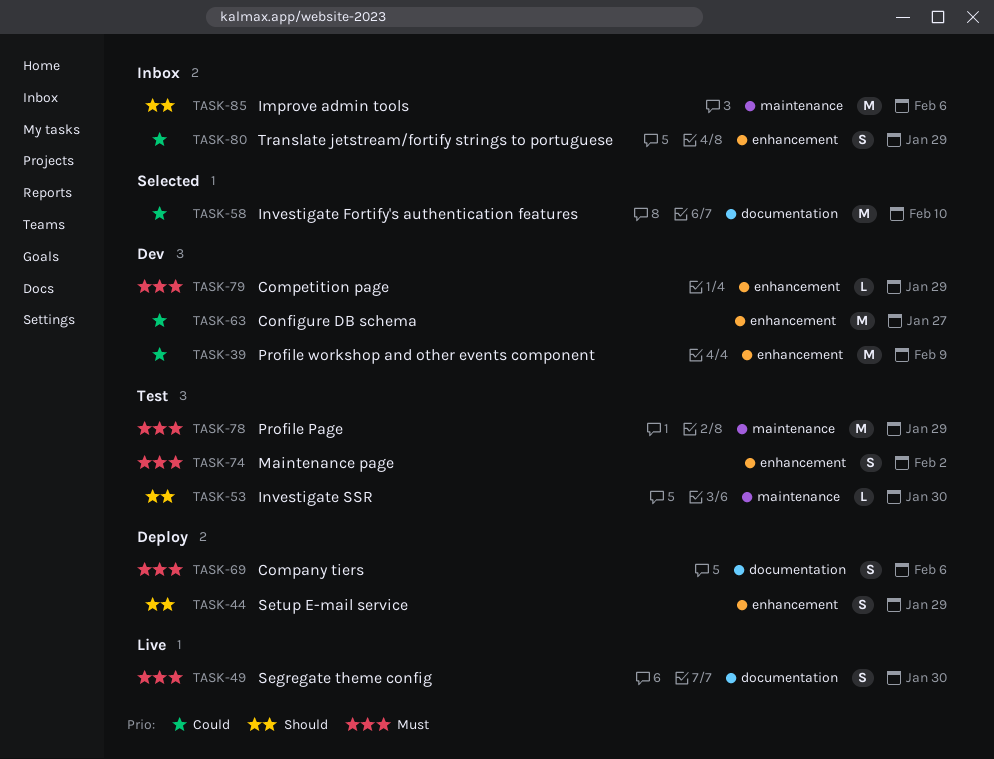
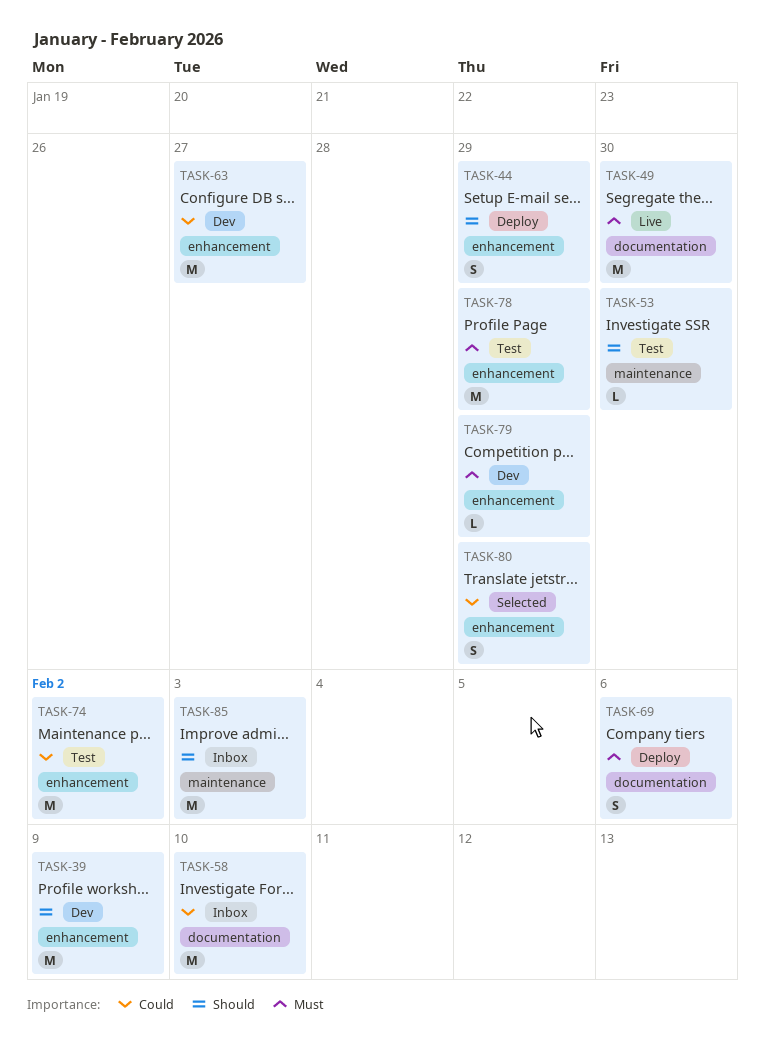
TASK-39, priority: Could -> Should
TASK-49, estimate: S -> M
TASK-58, status: Selected -> Inbox
TASK-74, priority: Must -> Could
TASK-74, estimate: S -> M
TASK-78, label: maintenance -> enhancement
TASK-80, status: Inbox -> Selected
TASK-85, due: Feb 6 -> Feb 3

